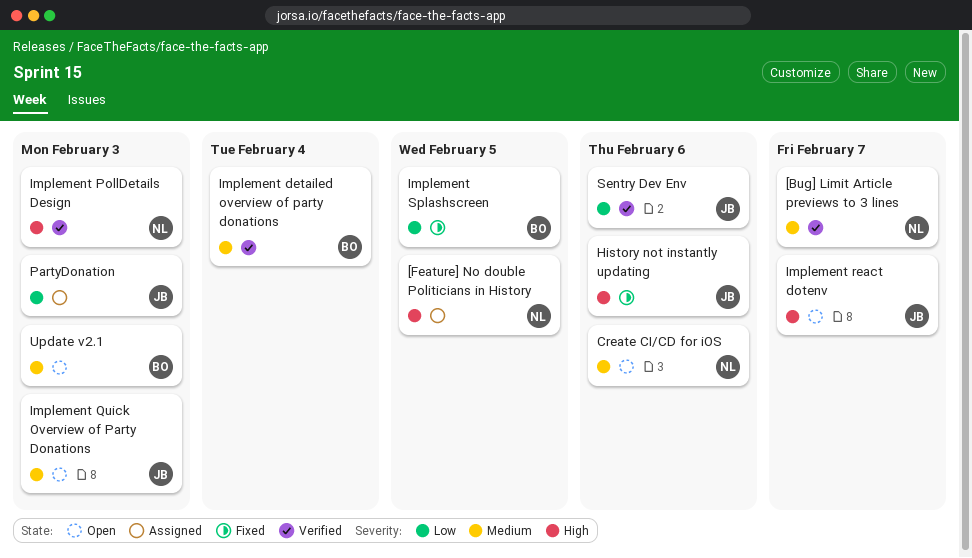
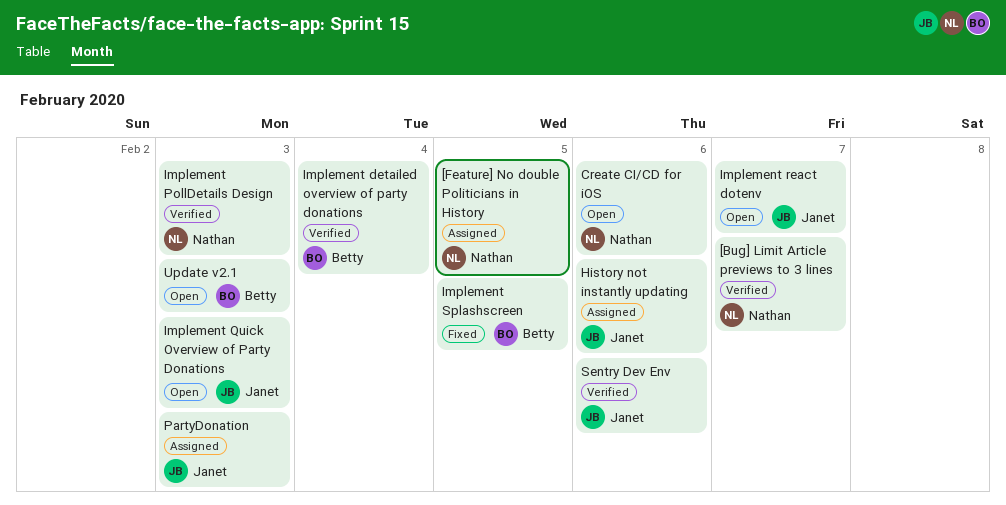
History not instantly updating, status: Fixed -> Assigned

